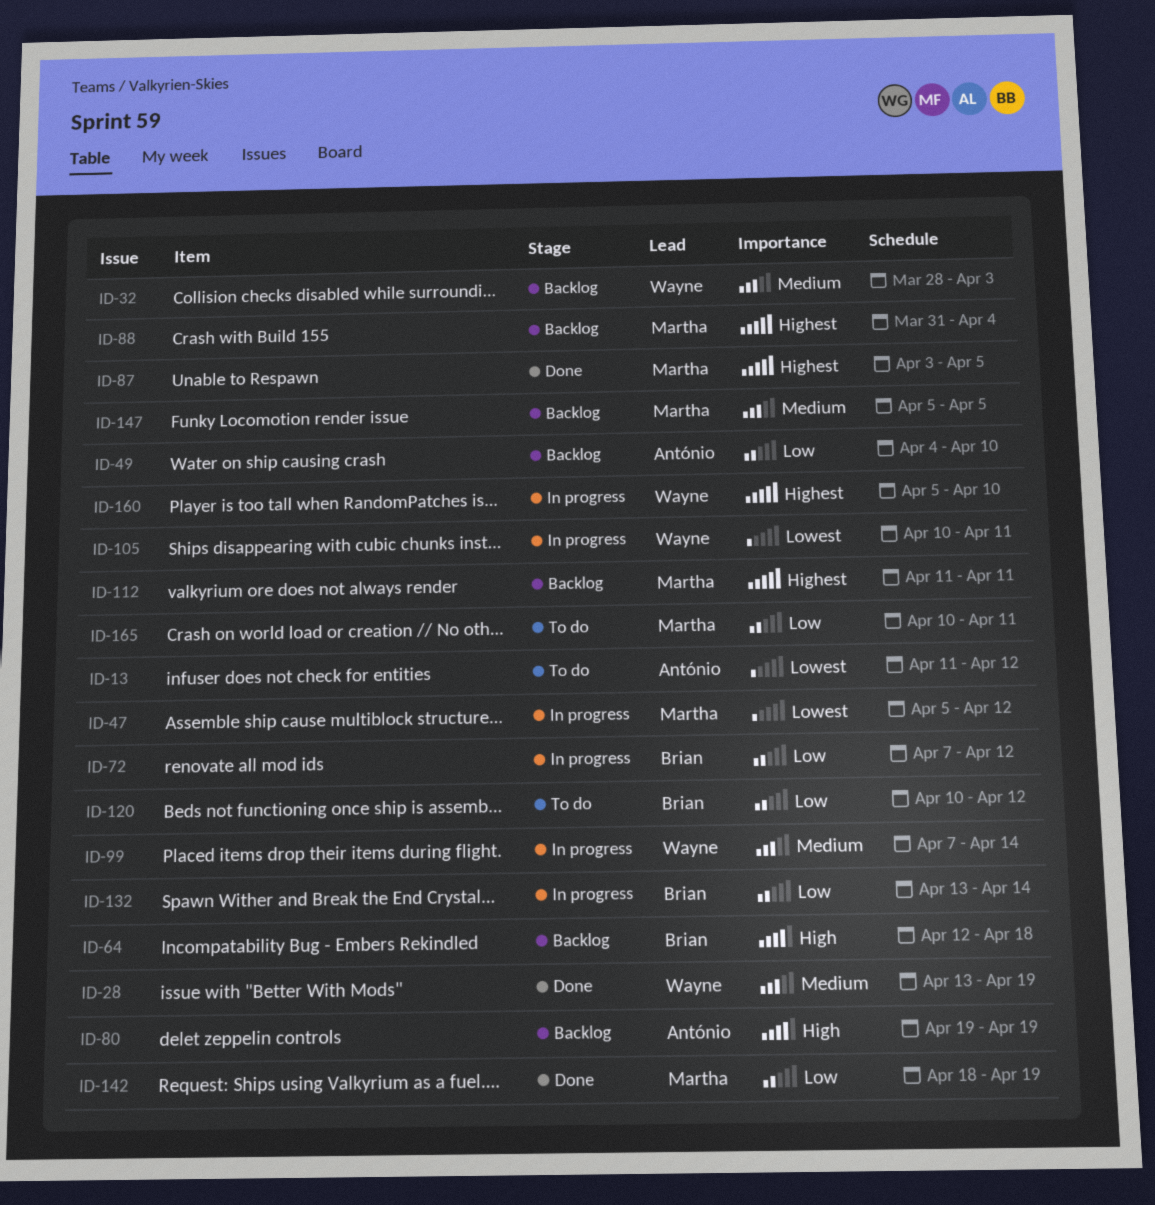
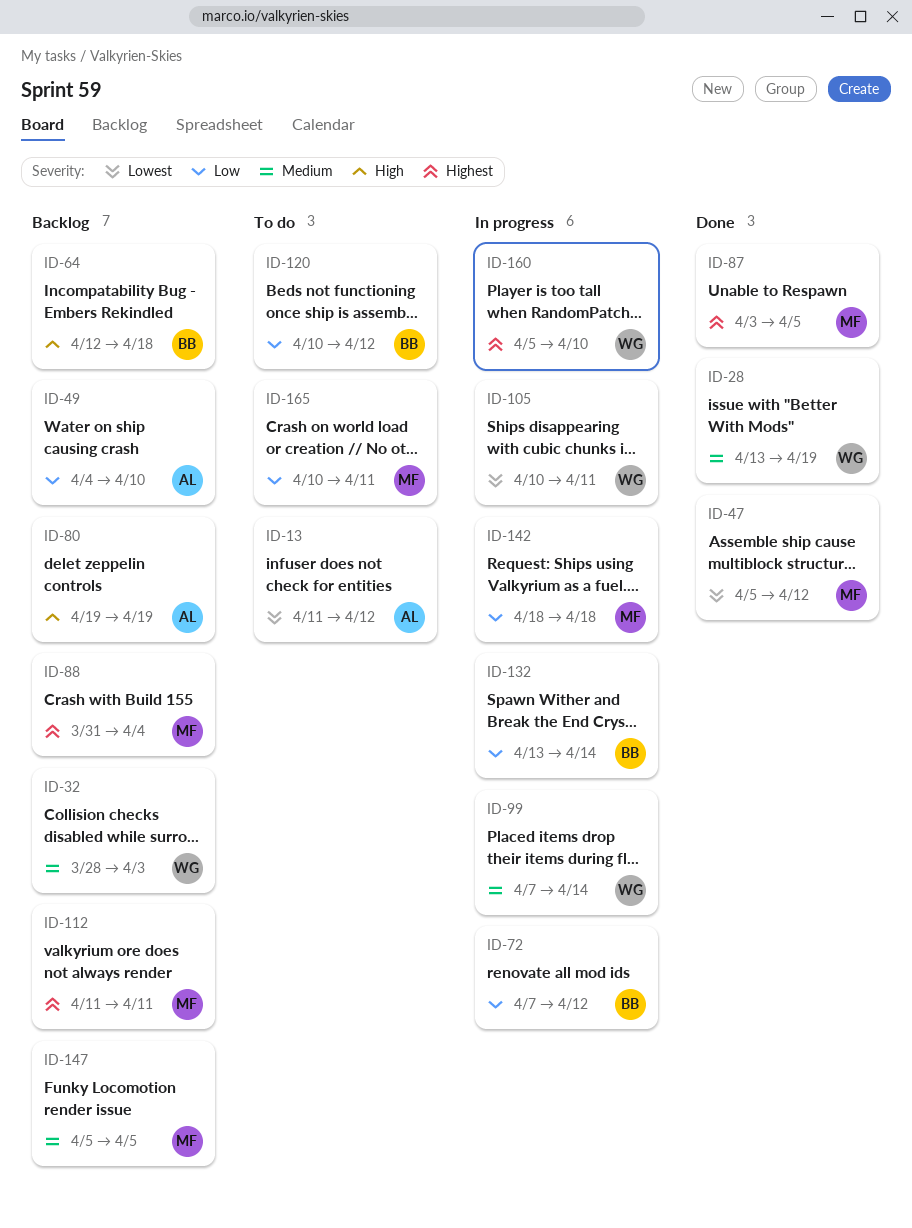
ID-47, status: In progress -> Done
ID-142, status: Done -> In progress
ID-142, due: Apr 19 -> Apr 18

